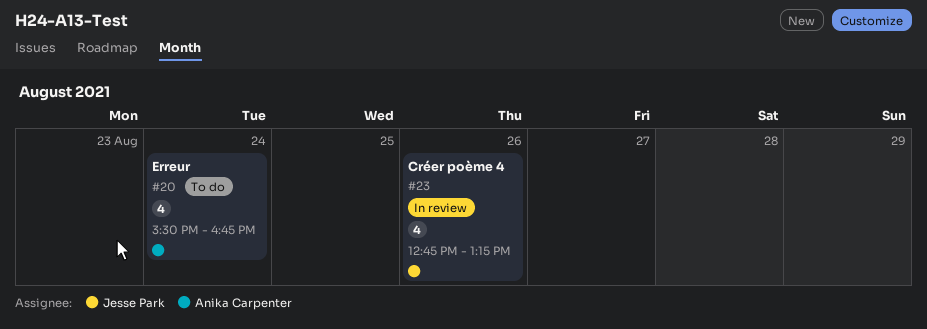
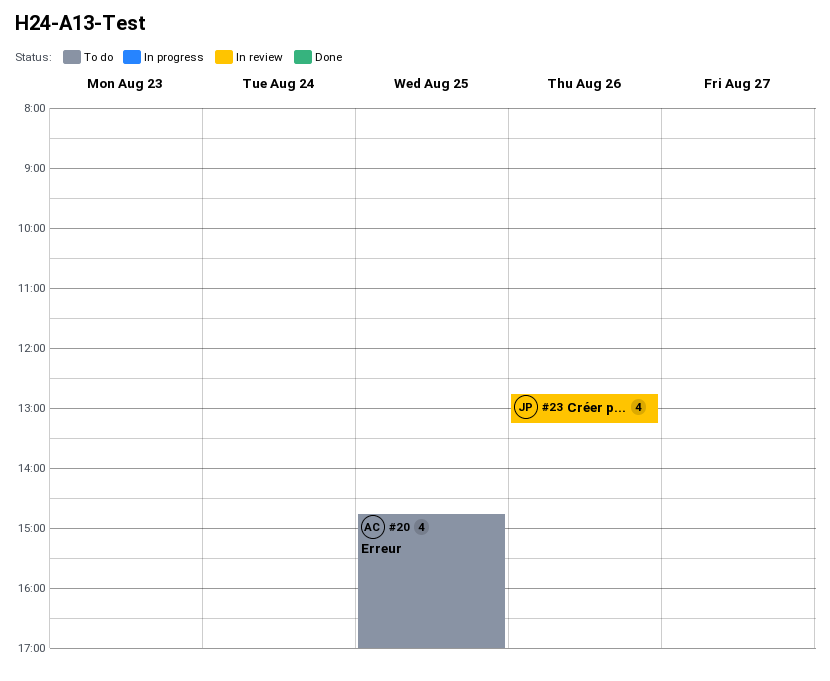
#20, day: Aug 24 -> Aug 25
#20, begins: 15:30 -> 14:45
#20, ends: 16:45 -> 17:00

